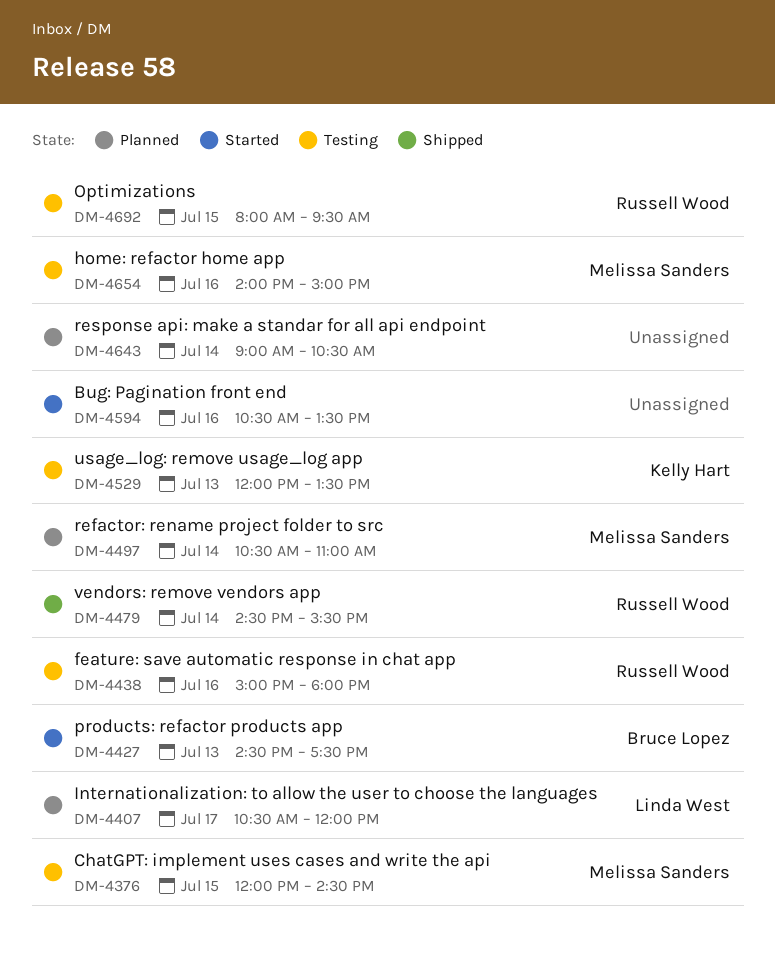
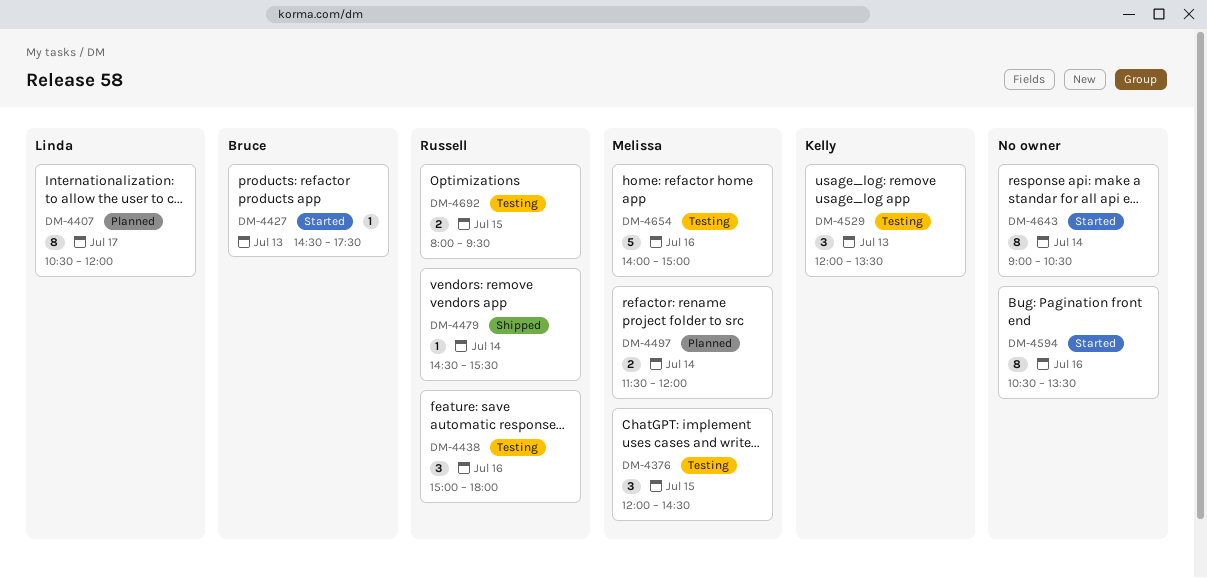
DM-4497, begins: 10:30 -> 11:30
DM-4497, ends: 11:00 -> 12:00
DM-4643, status: Planned -> Started

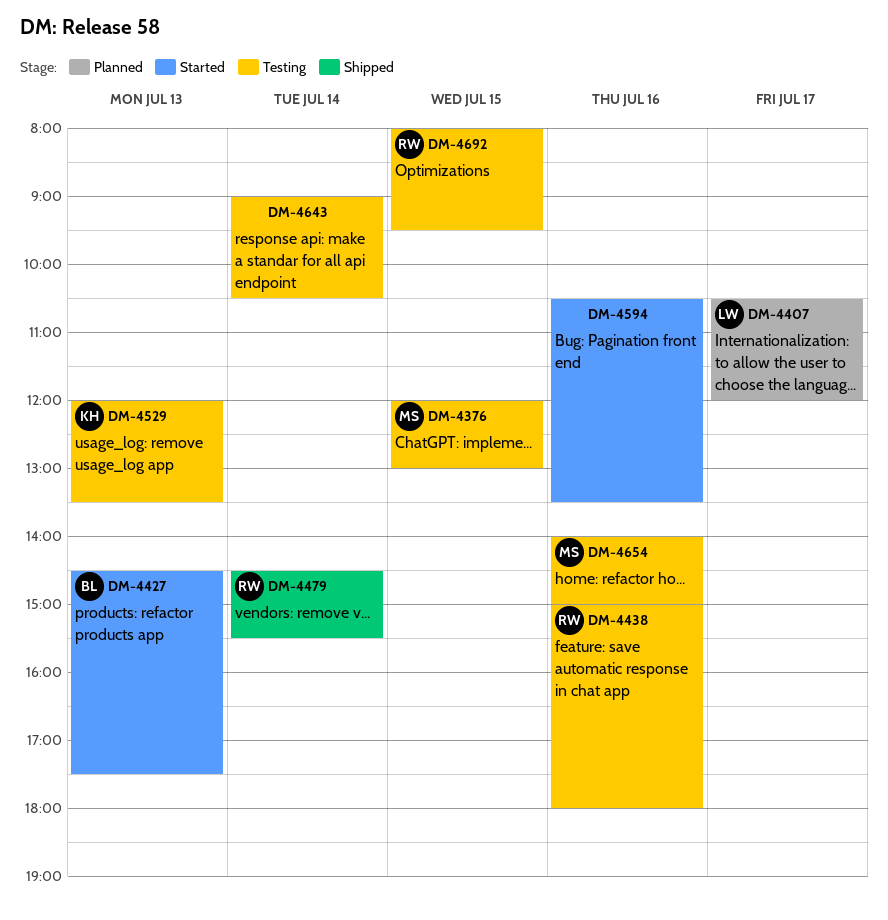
DM-4376, ends: 14:30 -> 13:00
DM-4497: present -> none
DM-4643, status: Started -> Testing

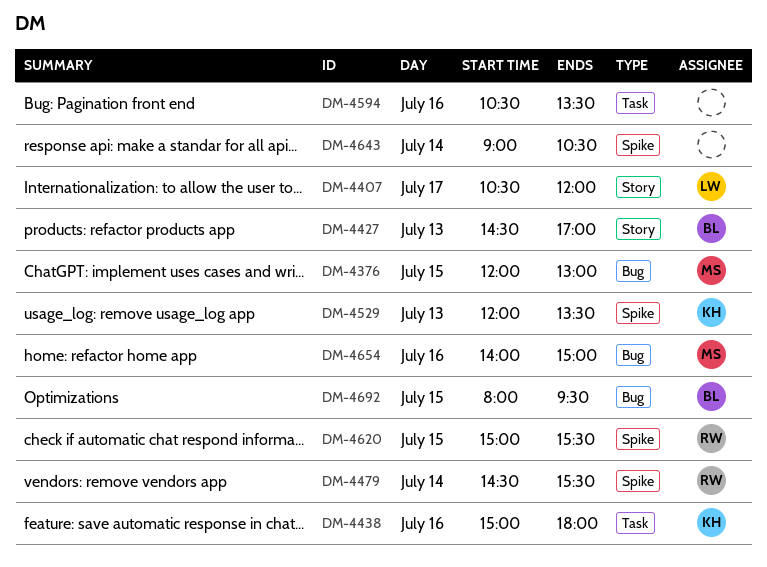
DM-4427, ends: 17:30 -> 17:00
DM-4438, owner: RW -> KH
DM-4620: none -> present
DM-4692, owner: RW -> BL

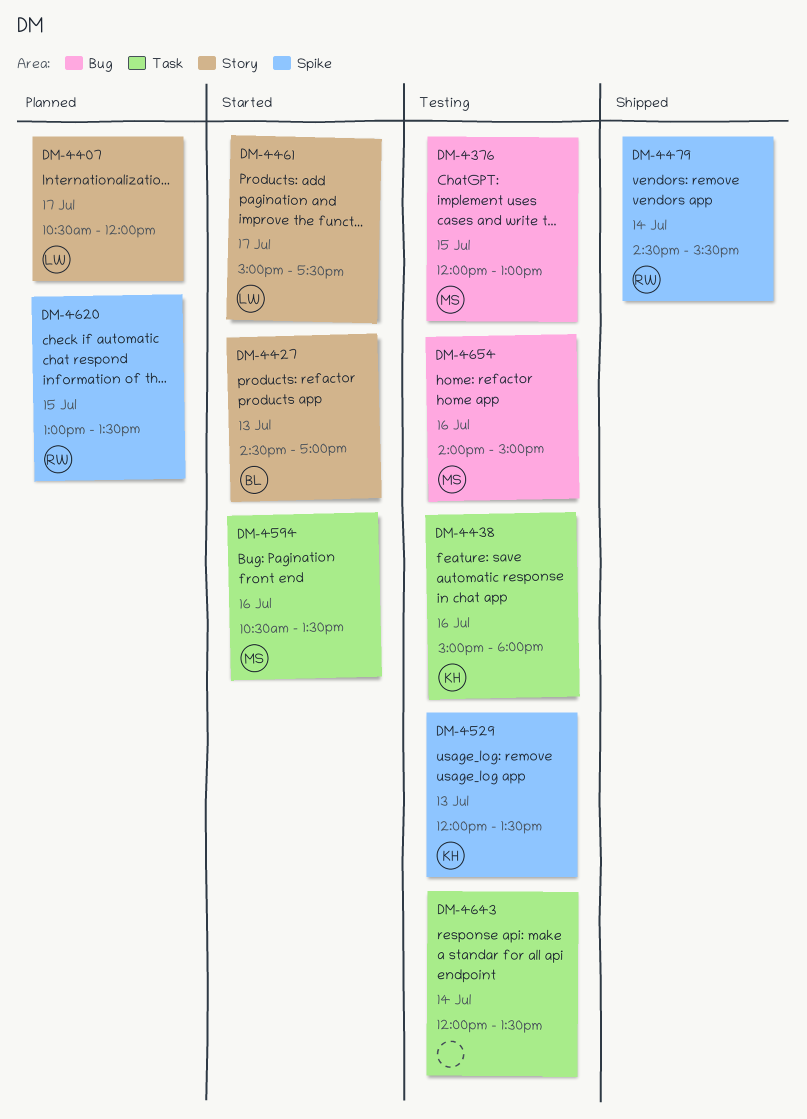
DM-4461: none -> present
DM-4594, owner: none -> MS
DM-4620, begins: 15:00 -> 13:00
DM-4620, ends: 15:30 -> 13:30
DM-4643, label: Spike -> Task
DM-4643, begins: 09:00 -> 12:00
DM-4643, ends: 10:30 -> 13:30
DM-4692: present -> none

